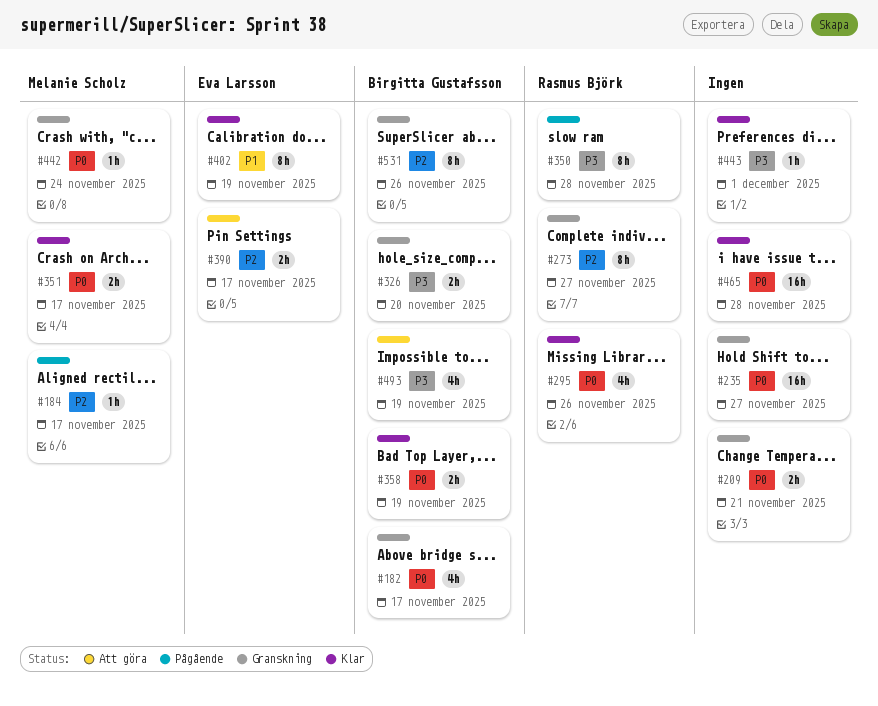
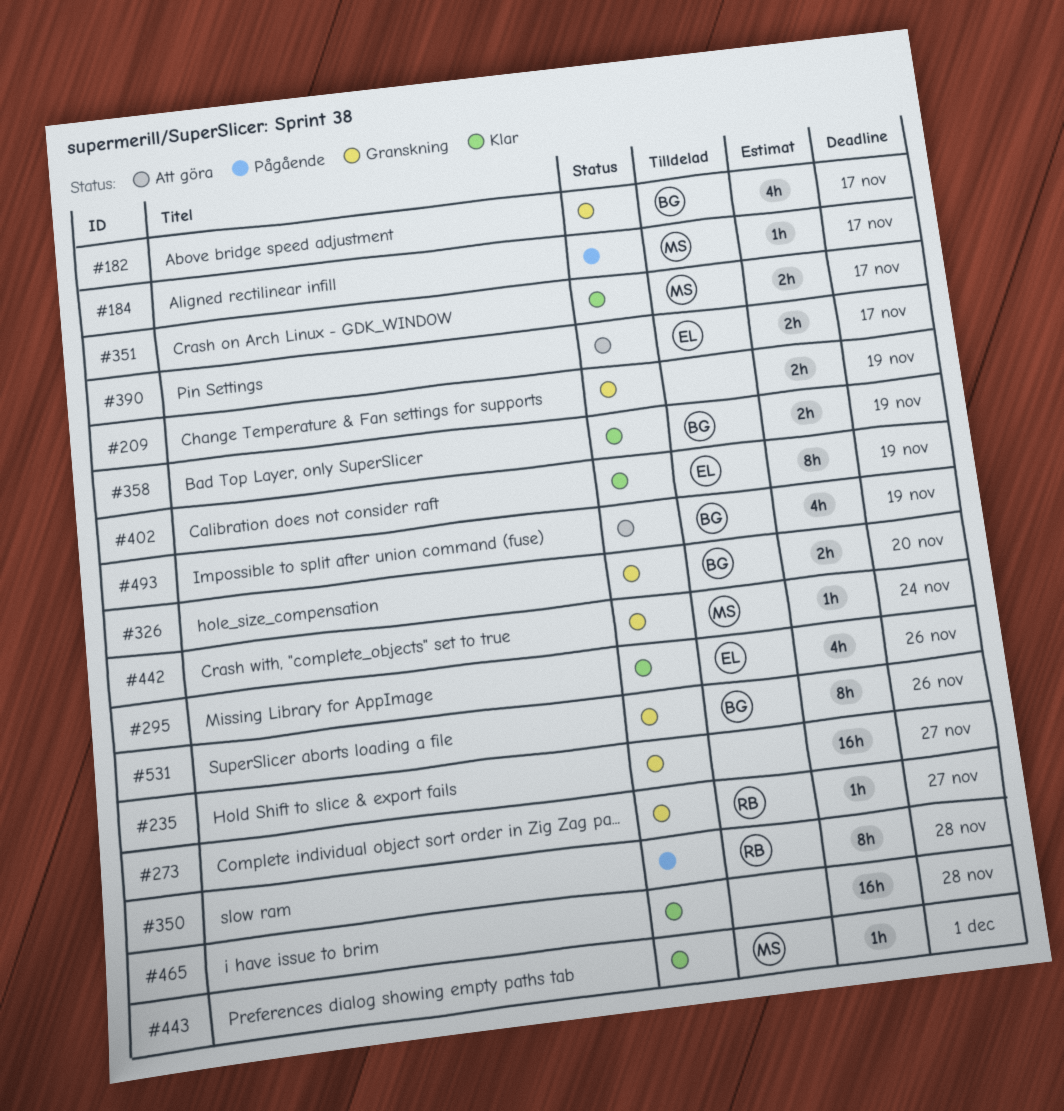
#209, due: Nov 21 -> Nov 19
#273, estimate: 8h -> 1h
#295, owner: Rasmus Björk -> Eva Larsson
#443, owner: none -> Melanie Scholz

